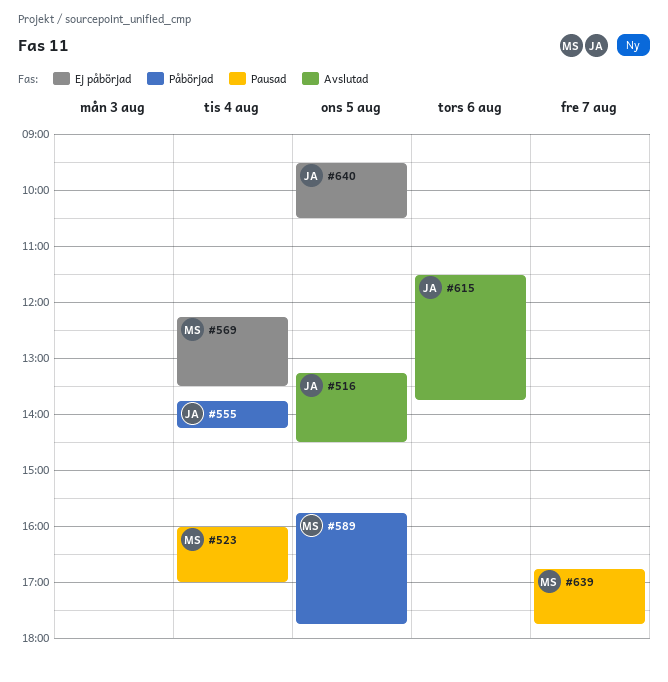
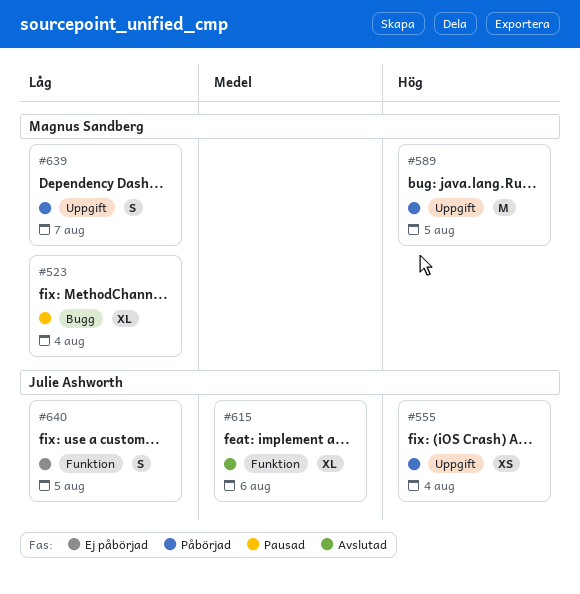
#516: present -> none
#569: present -> none
#639, status: Pausad -> Påbörjad

